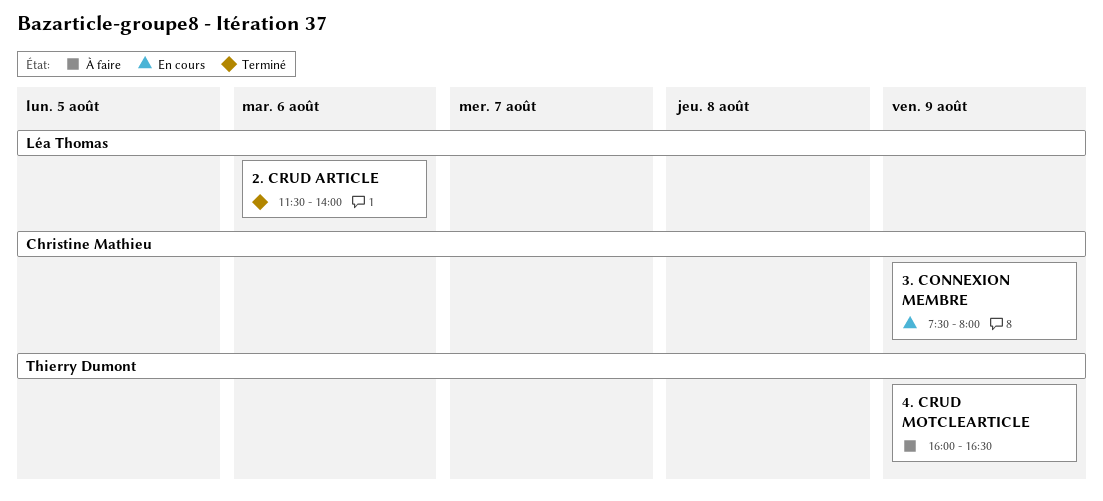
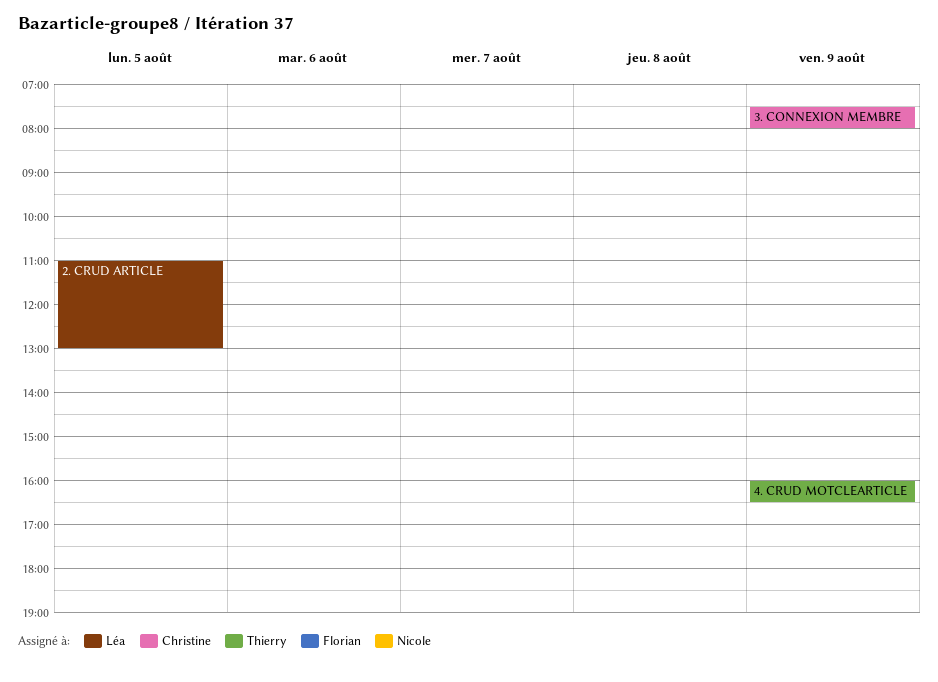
2. CRUD ARTICLE, day: Aug 6 -> Aug 5
2. CRUD ARTICLE, begins: 11:30 -> 11:00
2. CRUD ARTICLE, ends: 14:00 -> 13:00

